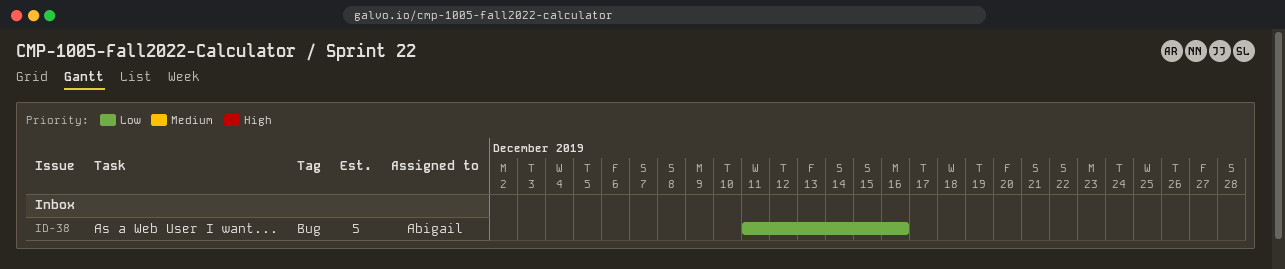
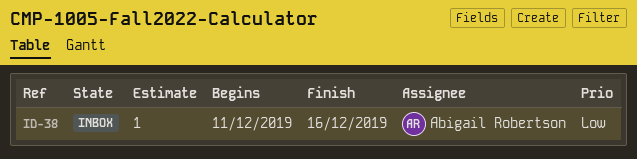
ID-38, estimate: 5 -> 1

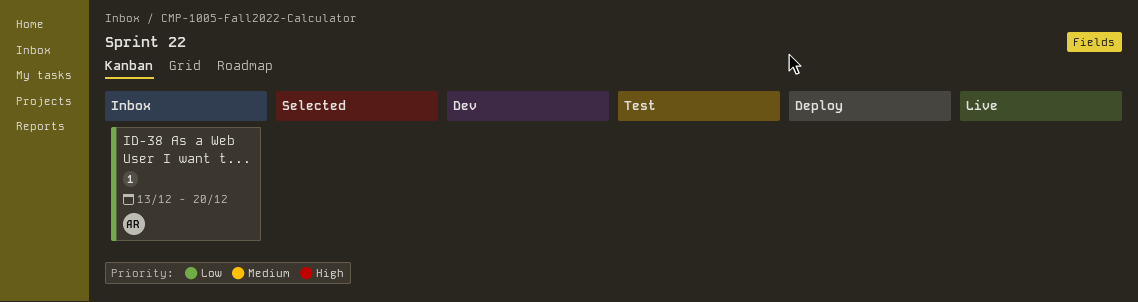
ID-38, start: Dec 11 -> Dec 13
ID-38, due: Dec 16 -> Dec 20

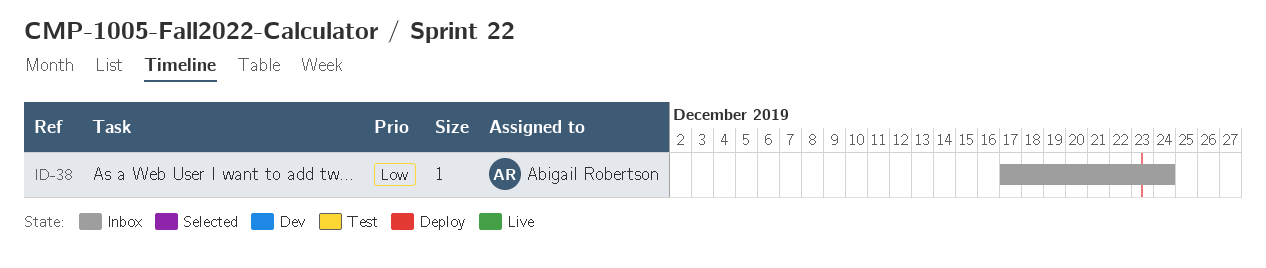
ID-38, start: Dec 13 -> Dec 17
ID-38, due: Dec 20 -> Dec 24

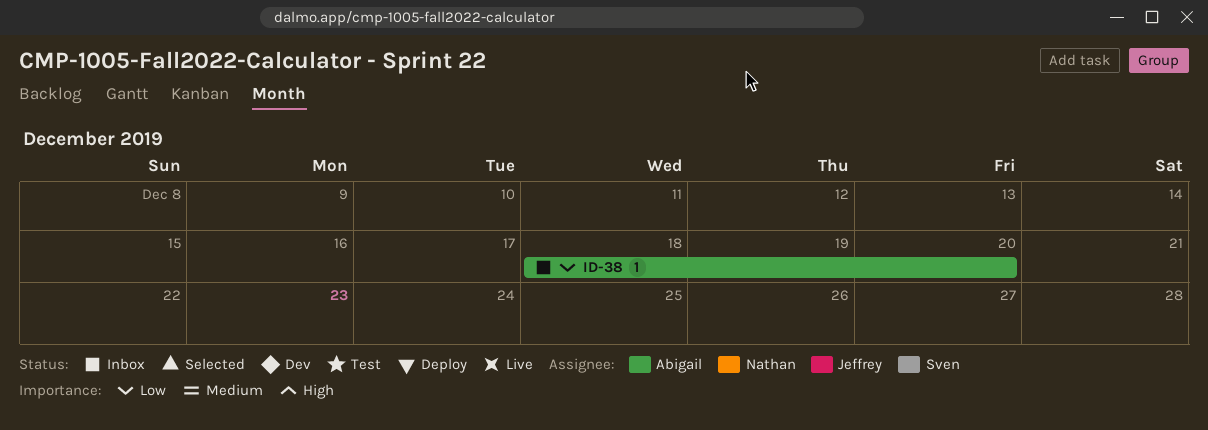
ID-38, start: Dec 17 -> Dec 18
ID-38, due: Dec 24 -> Dec 20

